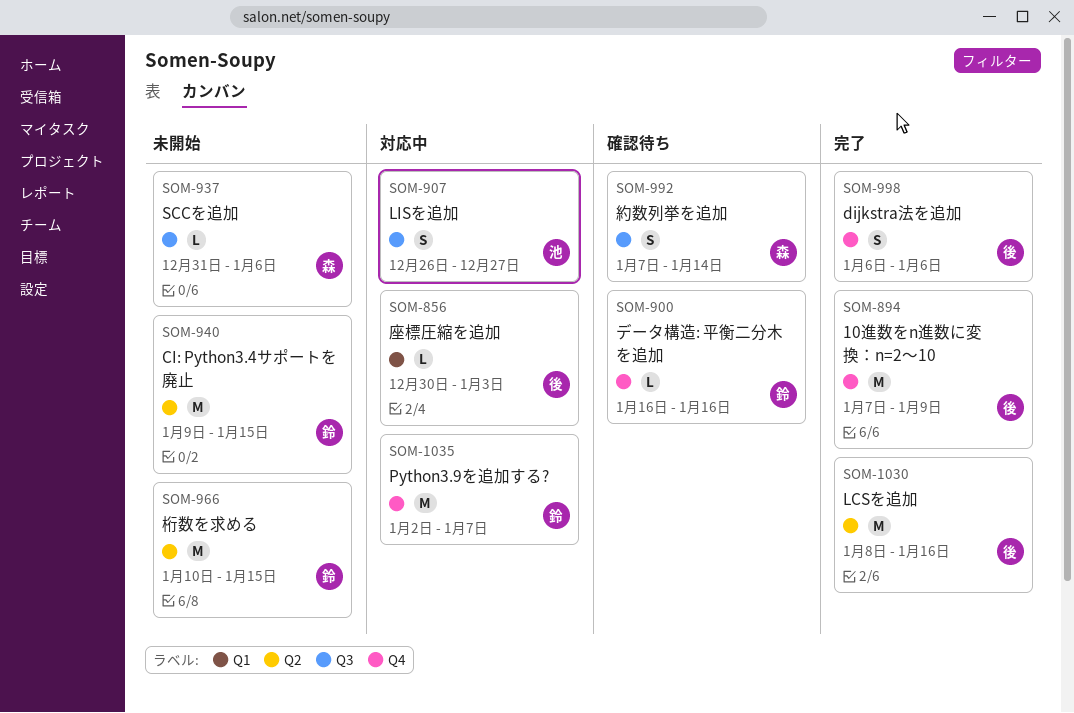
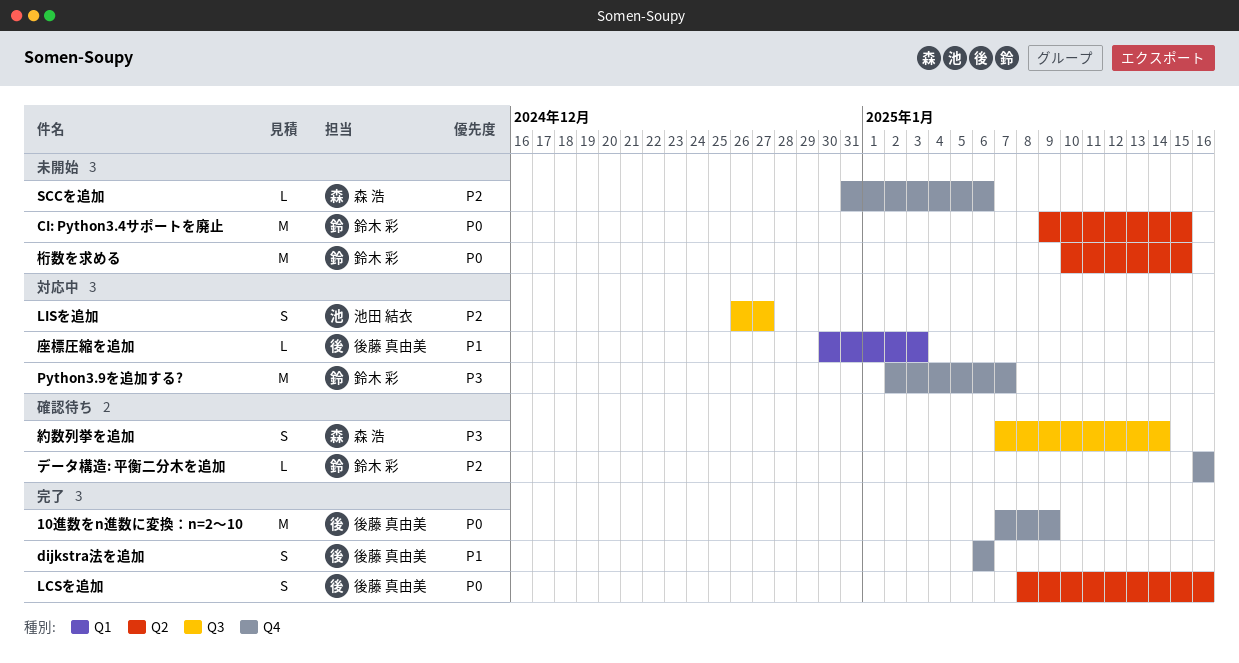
LCSを追加, estimate: M -> S
SCCを追加, label: Q3 -> Q4

